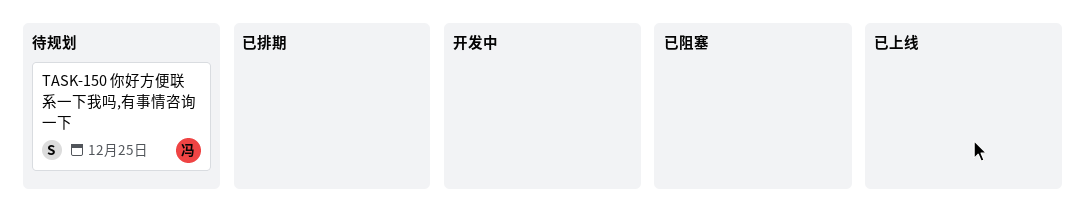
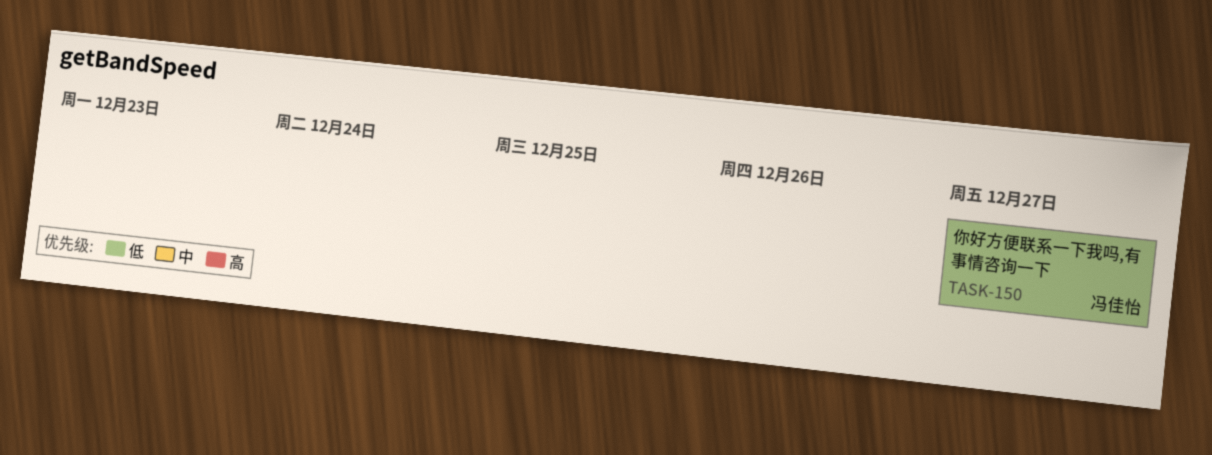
TASK-150, due: Dec 25 -> Dec 27

